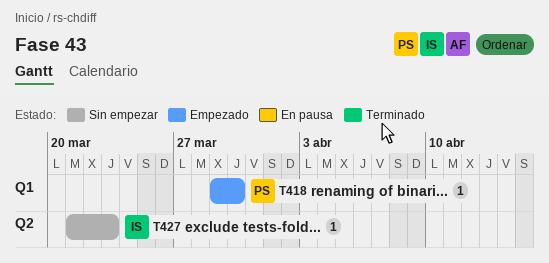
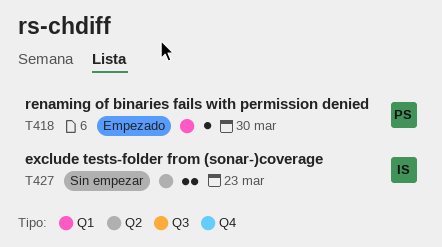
T427, estimate: 1 -> 2

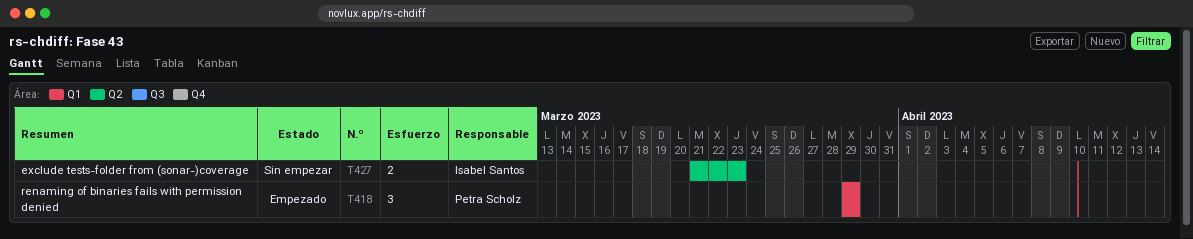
T418, estimate: 1 -> 3
T418, due: Mar 30 -> Mar 29

